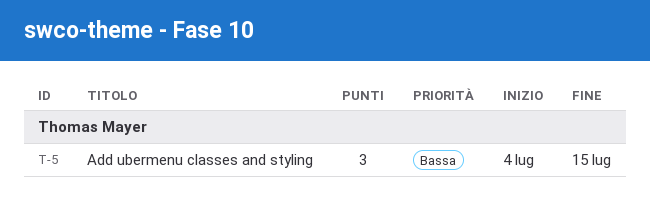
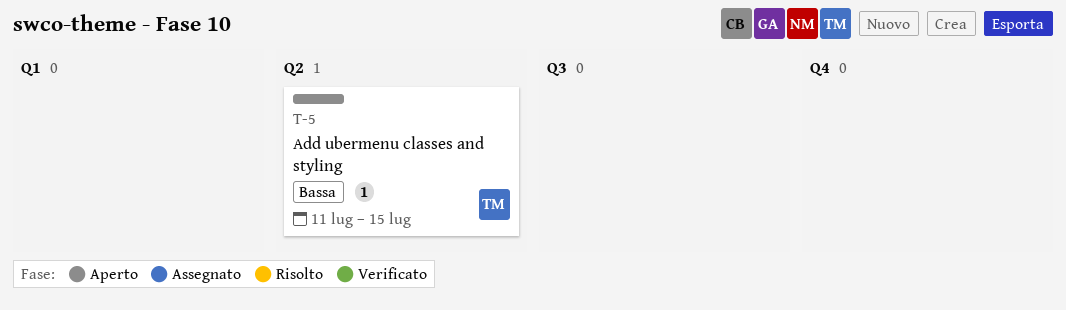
T-5, estimate: 3 -> 1
T-5, start: Jul 4 -> Jul 11

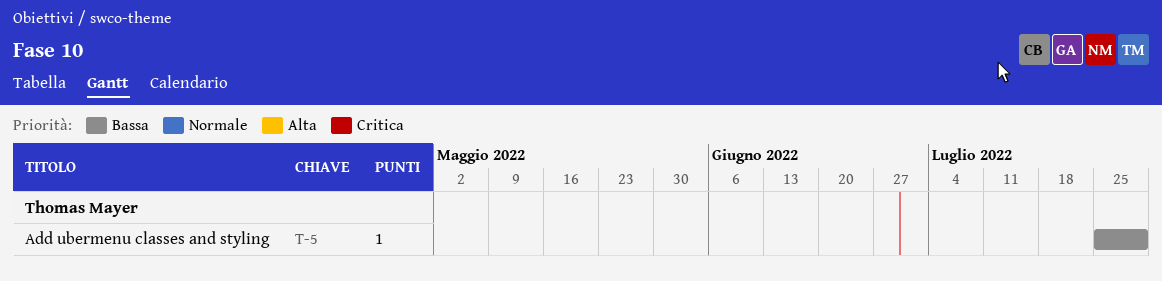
T-5, start: Jul 11 -> Jul 25
T-5, due: Jul 15 -> Jul 29

